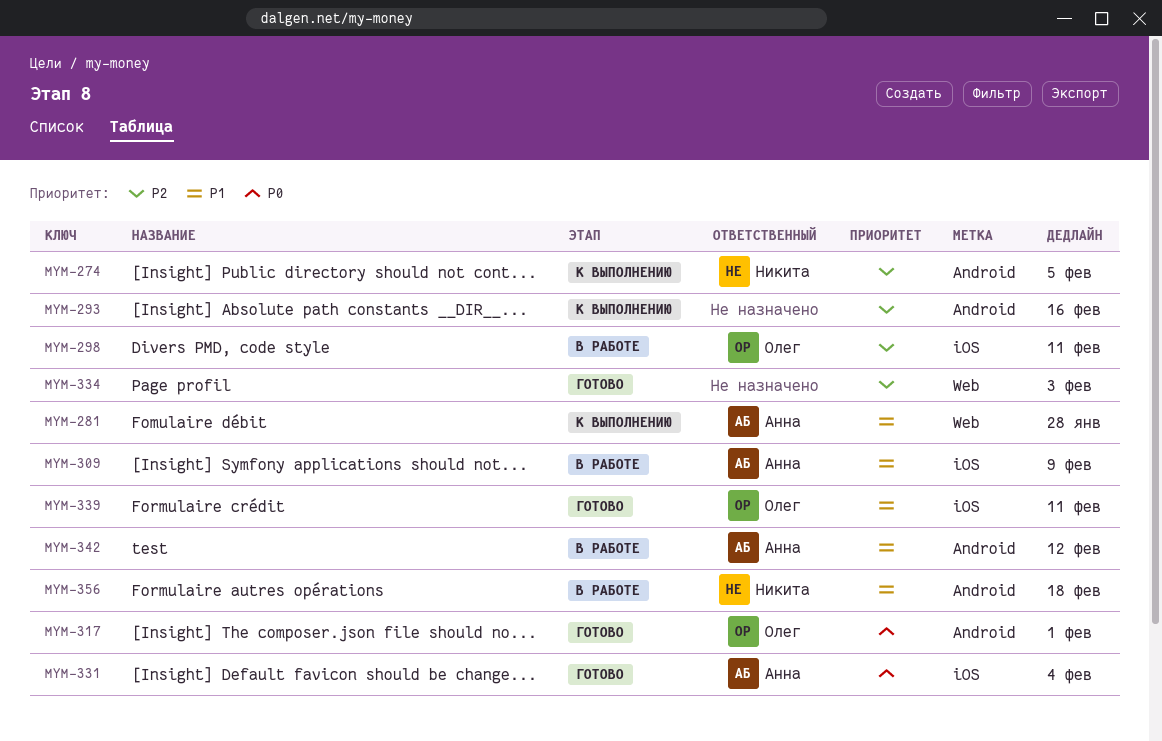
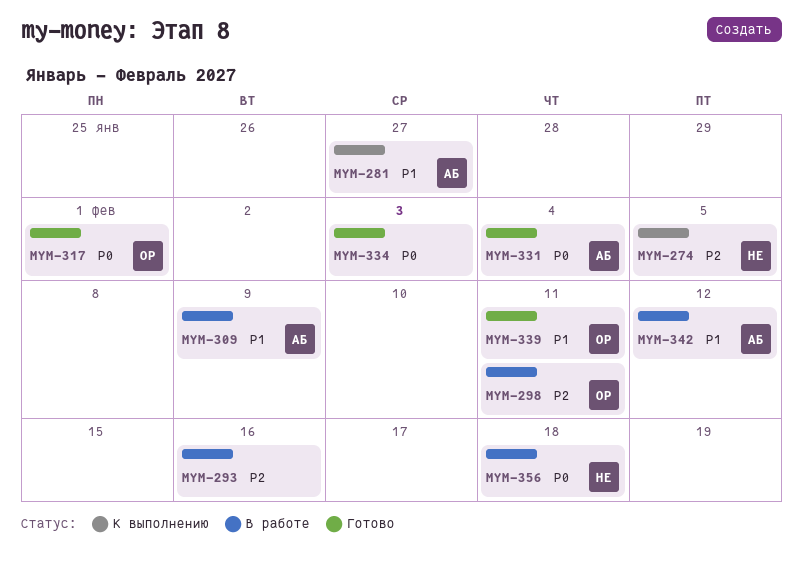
MYM-281, due: Jan 28 -> Jan 27
MYM-293, status: К выполнению -> В работе
MYM-334, priority: P2 -> P0
MYM-356, priority: P1 -> P0

